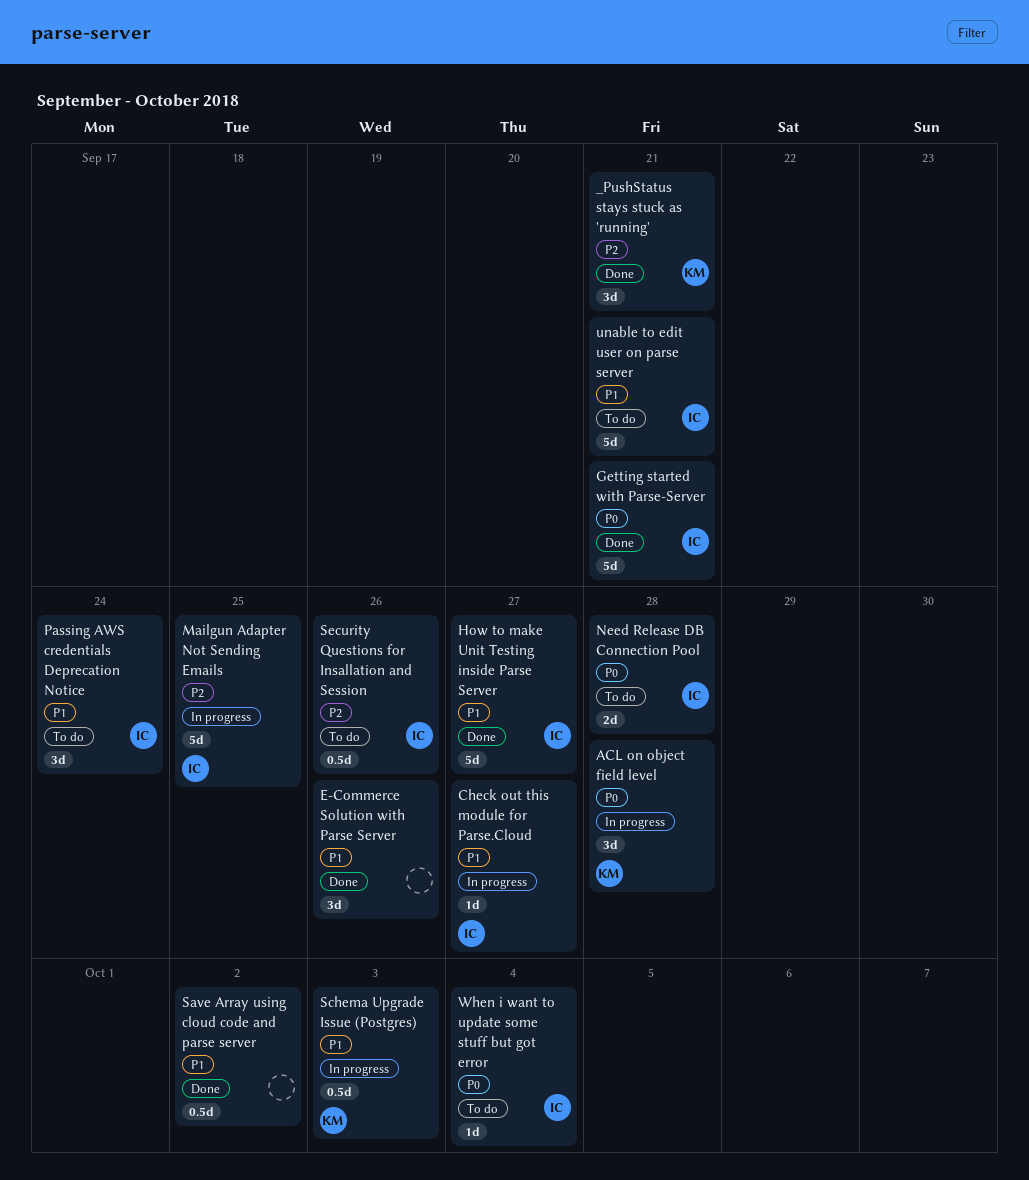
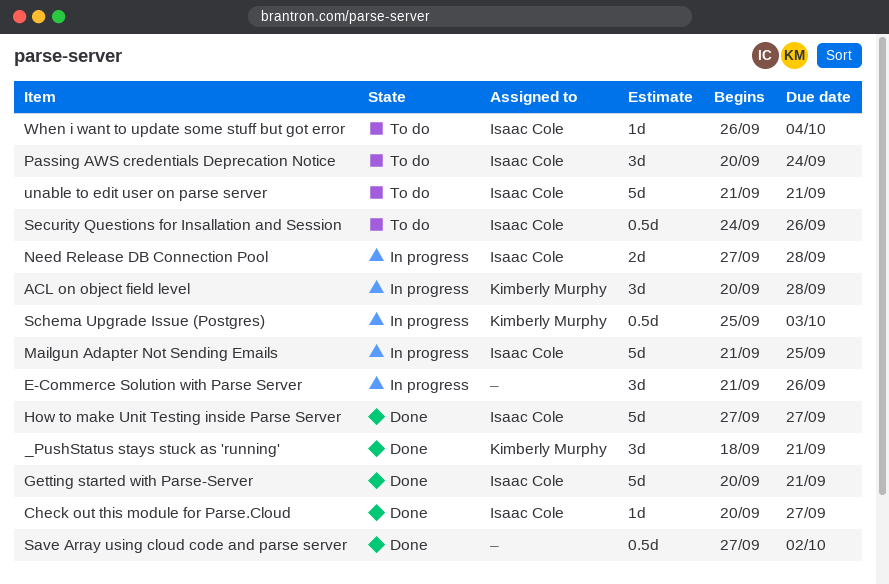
Check out this module for Parse.Cloud, status: In progress -> Done
E-Commerce Solution with Parse Server, status: Done -> In progress
Need Release DB Connection Pool, status: To do -> In progress

